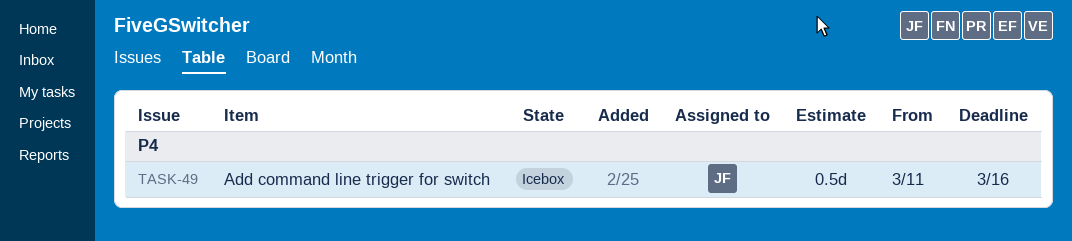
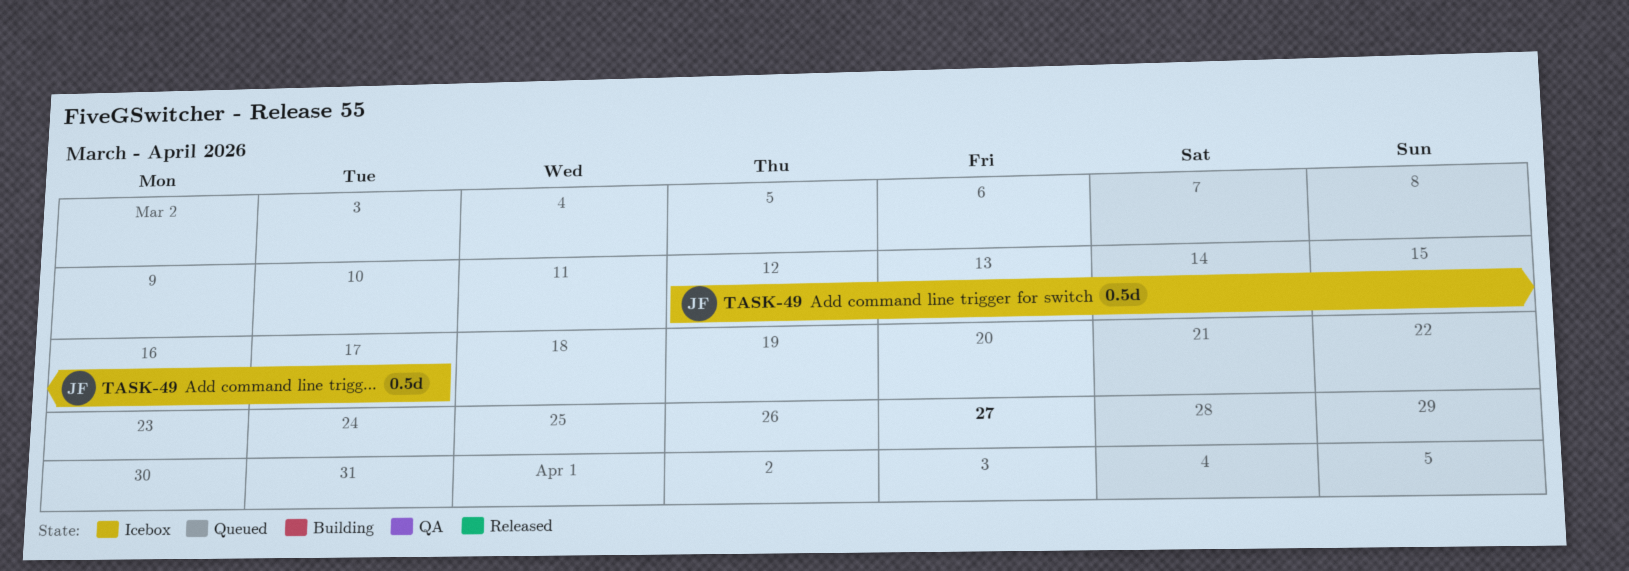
TASK-49, start: Mar 11 -> Mar 12
TASK-49, due: Mar 16 -> Mar 17

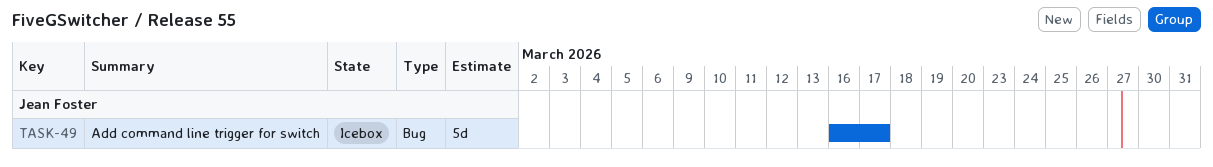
TASK-49, estimate: 0.5d -> 5d
TASK-49, start: Mar 12 -> Mar 16

